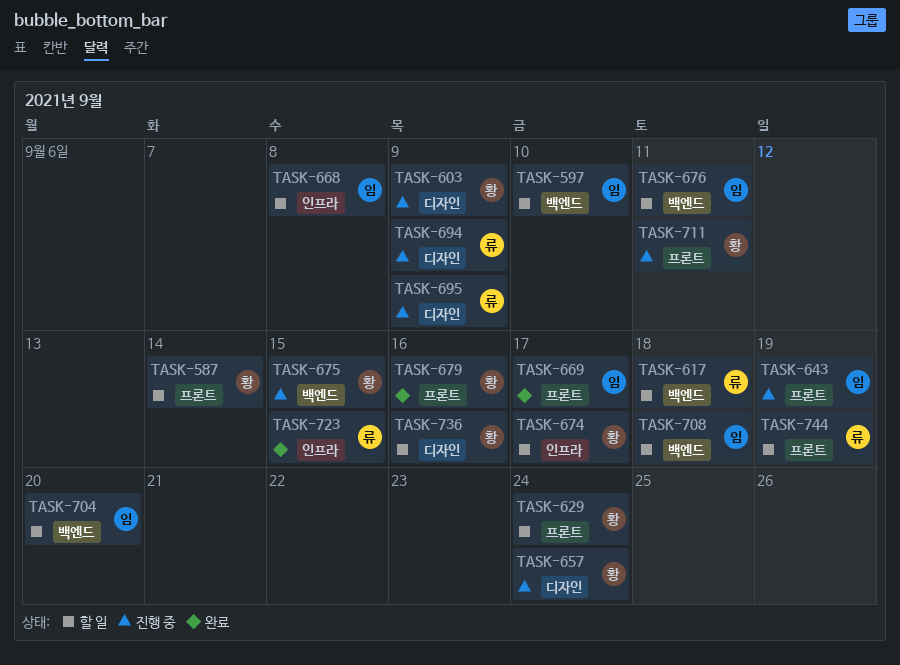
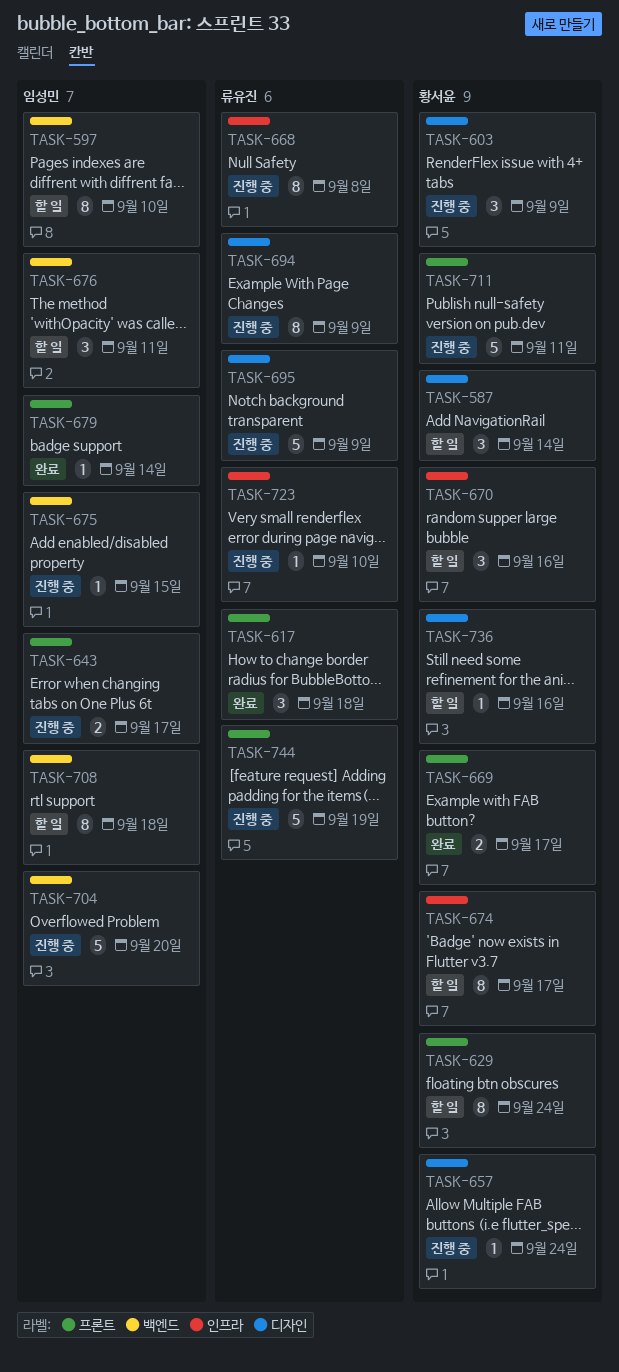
TASK-587, label: 프론트 -> 디자인
TASK-617, status: 할 일 -> 완료
TASK-617, label: 백엔드 -> 프론트
TASK-643, due: Sep 19 -> Sep 17
TASK-668, status: 할 일 -> 진행 중
TASK-668, owner: 임성민 -> 류유진
TASK-669, owner: 임성민 -> 황서윤
TASK-670: none -> present
TASK-675, owner: 황서윤 -> 임성민
TASK-679, owner: 황서윤 -> 임성민
TASK-679, due: Sep 16 -> Sep 14
TASK-704, status: 할 일 -> 진행 중
TASK-723, status: 완료 -> 진행 중
TASK-723, due: Sep 15 -> Sep 10
TASK-744, status: 할 일 -> 진행 중

